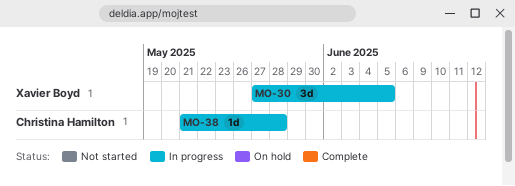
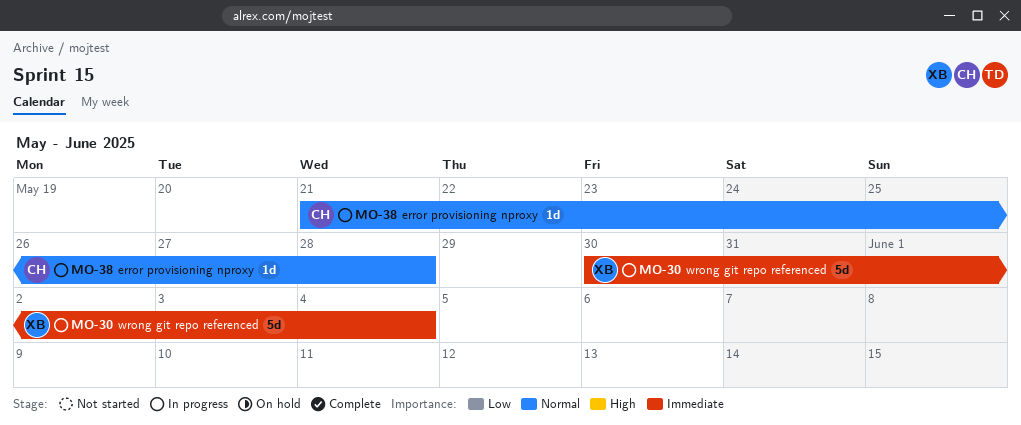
MO-30, estimate: 3d -> 5d
MO-30, start: May 27 -> May 30
MO-30, due: Jun 5 -> Jun 4

